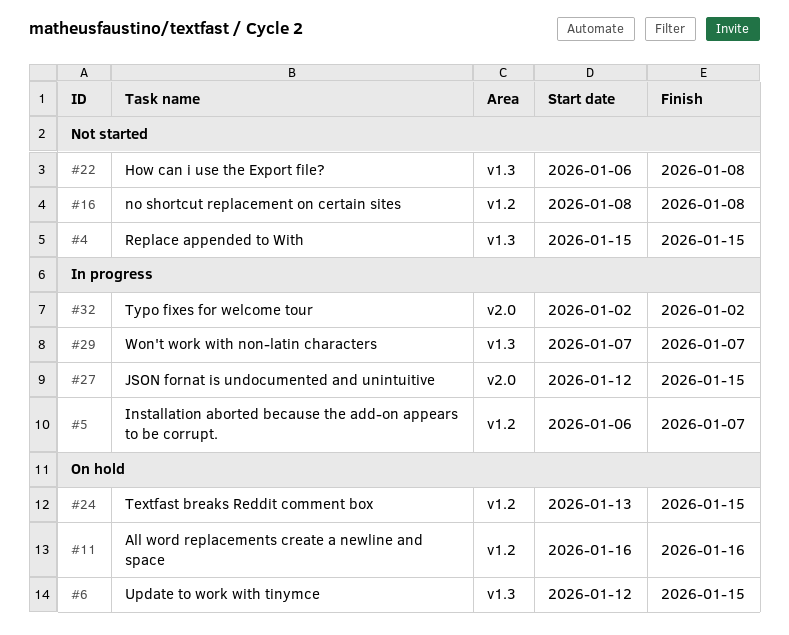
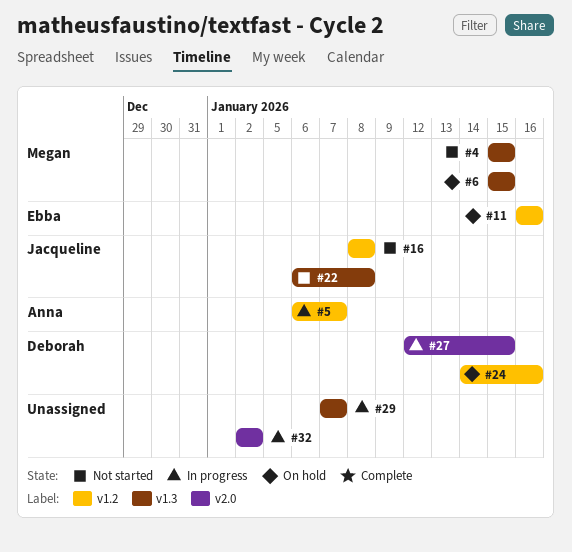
#6, start: Jan 12 -> Jan 15
#24, start: Jan 13 -> Jan 14
#24, due: Jan 15 -> Jan 16

